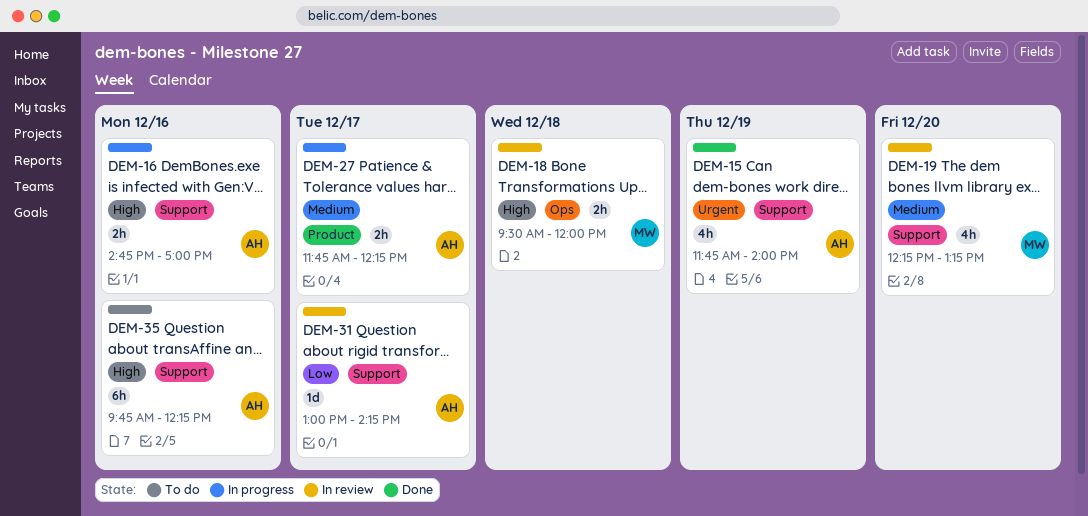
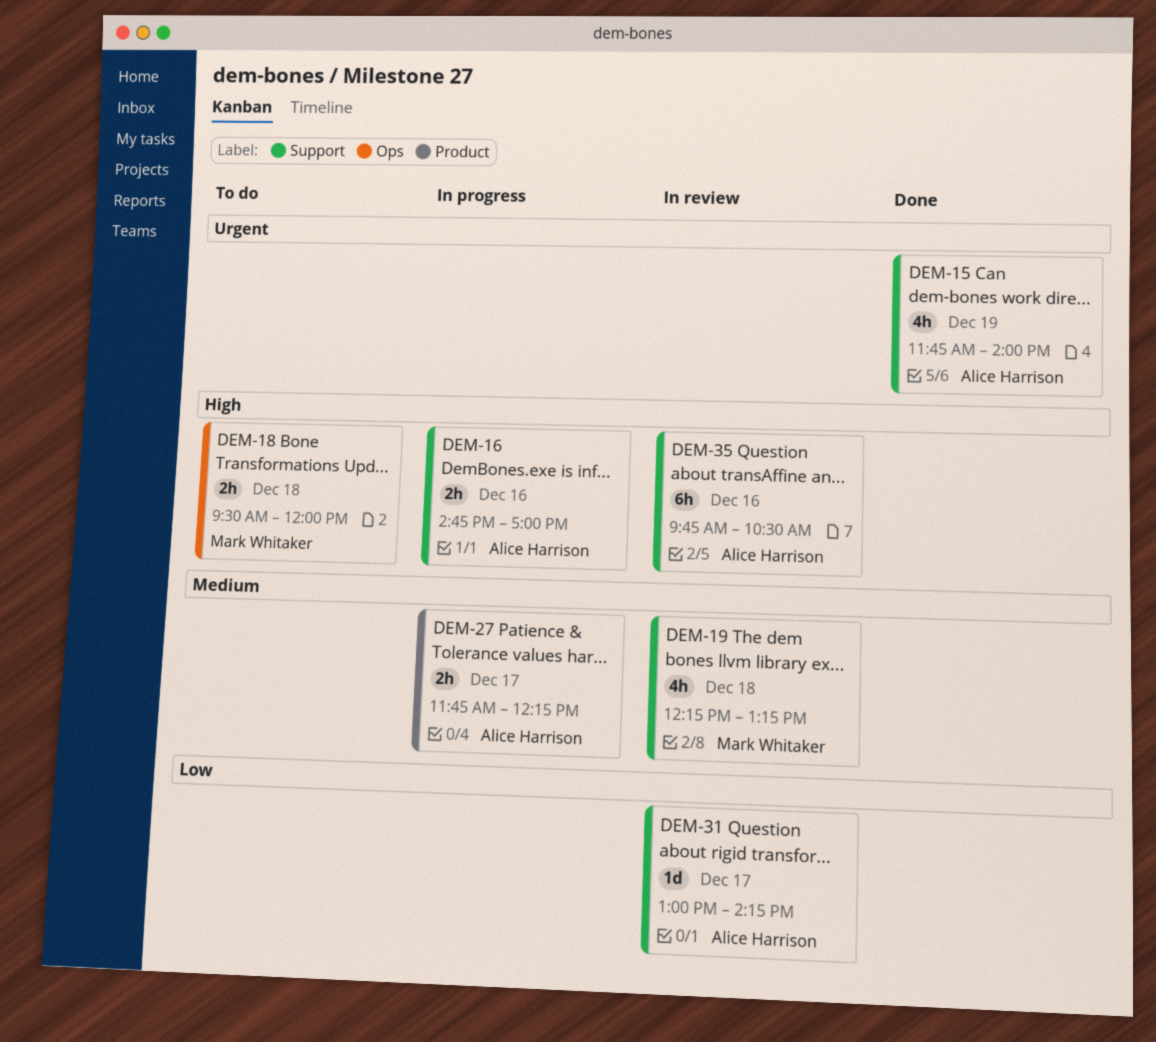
DEM-18, status: In review -> To do
DEM-19, day: Dec 20 -> Dec 18
DEM-35, status: To do -> In review
DEM-35, ends: 12:15 -> 10:30

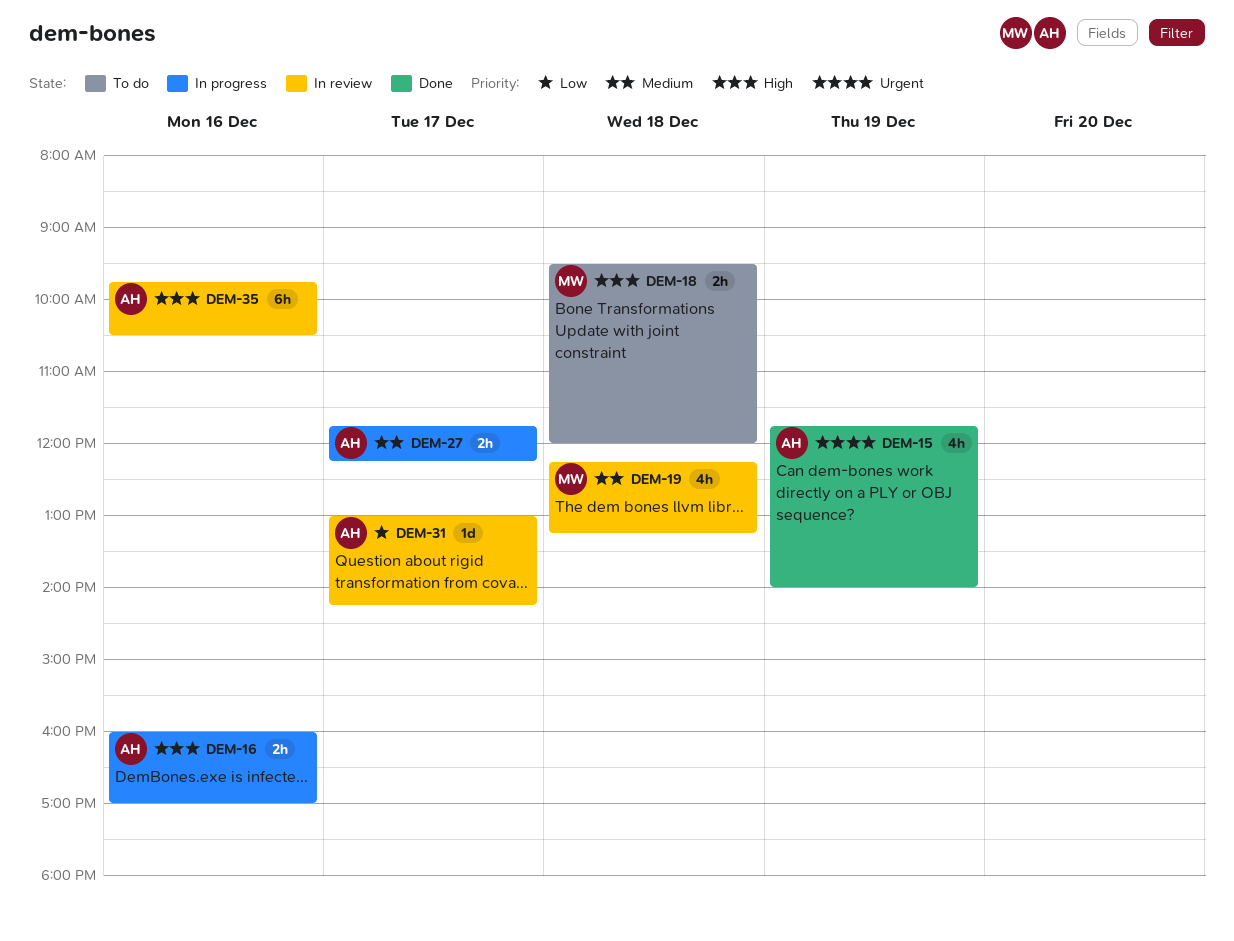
DEM-16, begins: 14:45 -> 16:00

